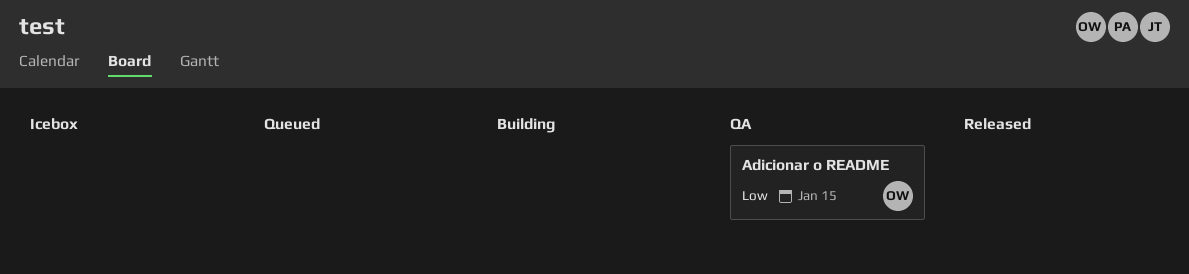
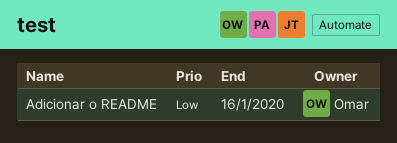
Adicionar o README, due: Jan 15 -> Jan 16

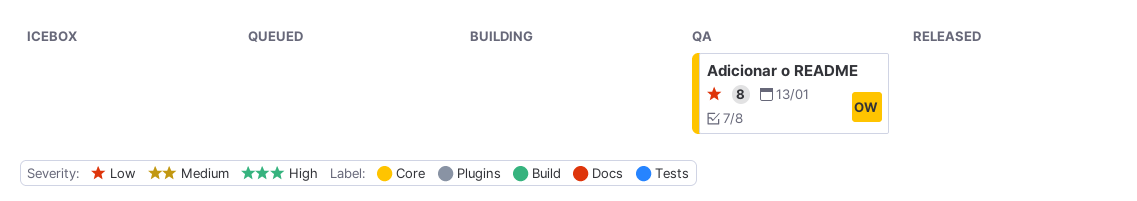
Adicionar o README, due: Jan 16 -> Jan 13

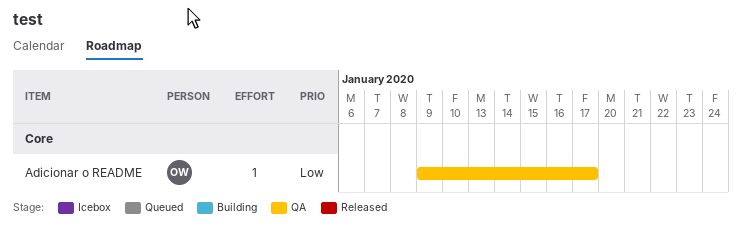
Adicionar o README, estimate: 8 -> 1
Adicionar o README, due: Jan 13 -> Jan 17

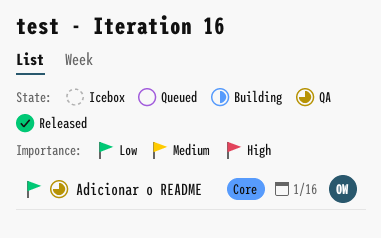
Adicionar o README, due: Jan 17 -> Jan 16

